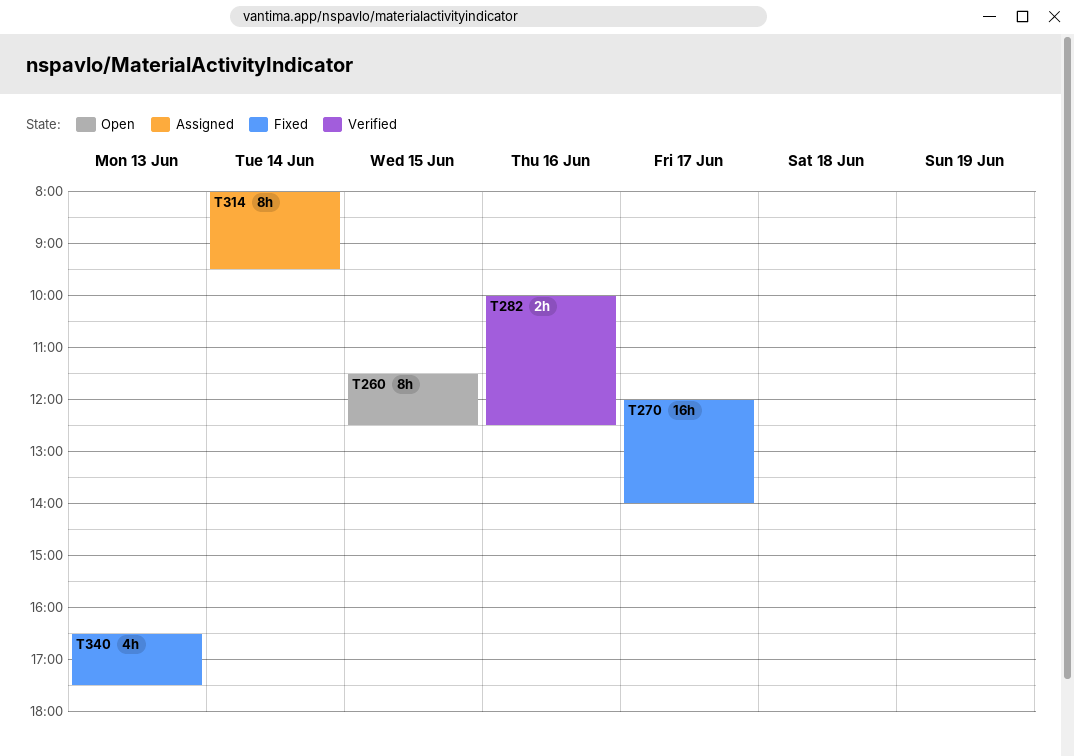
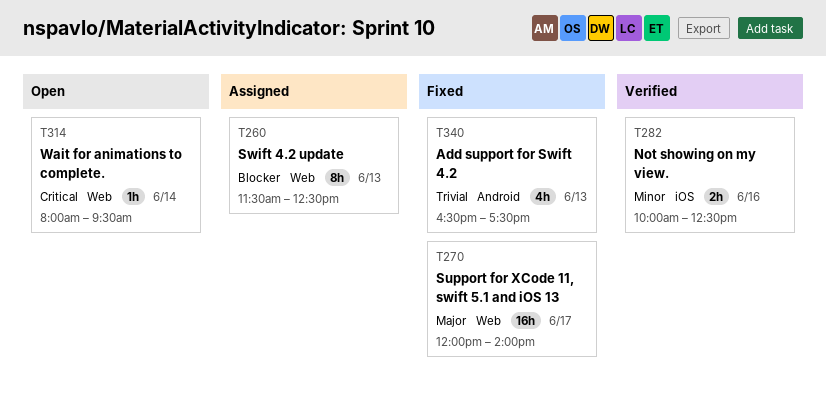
T260, status: Open -> Assigned
T260, day: Jun 15 -> Jun 13
T314, status: Assigned -> Open
T314, estimate: 8h -> 1h

